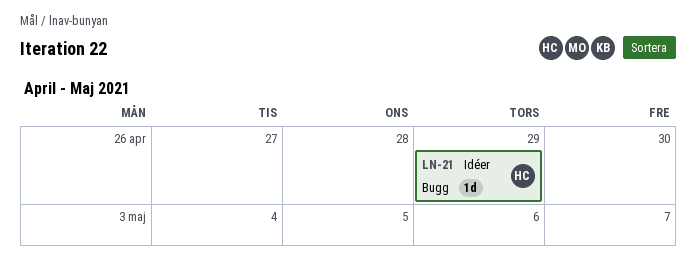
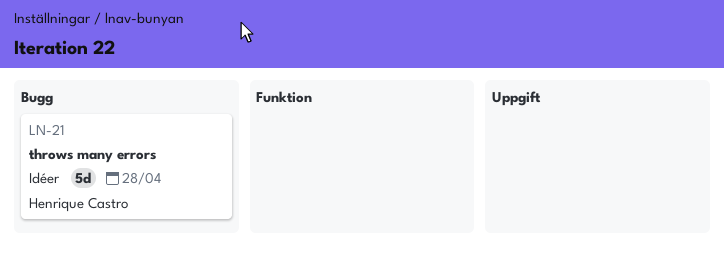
LN-21, estimate: 1d -> 5d
LN-21, due: Apr 29 -> Apr 28

